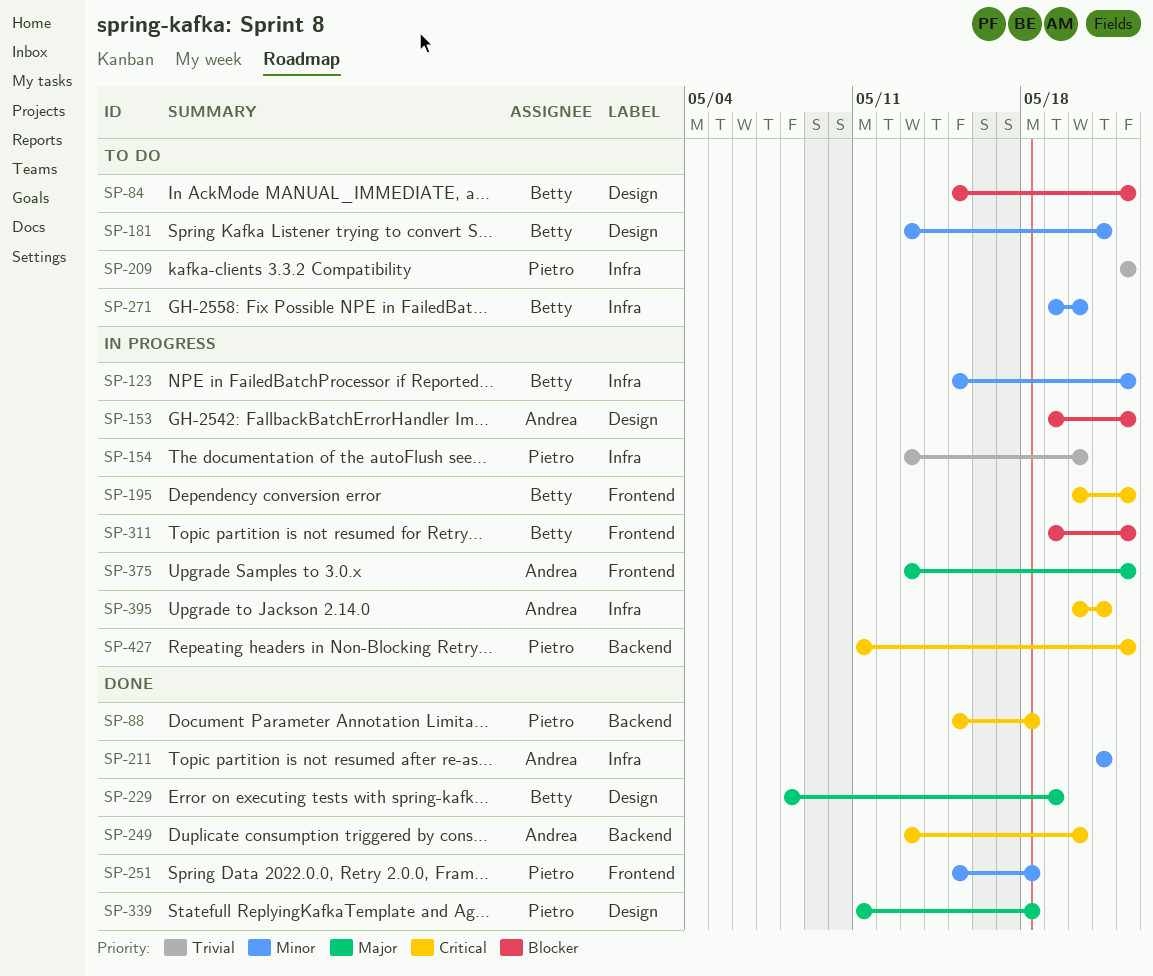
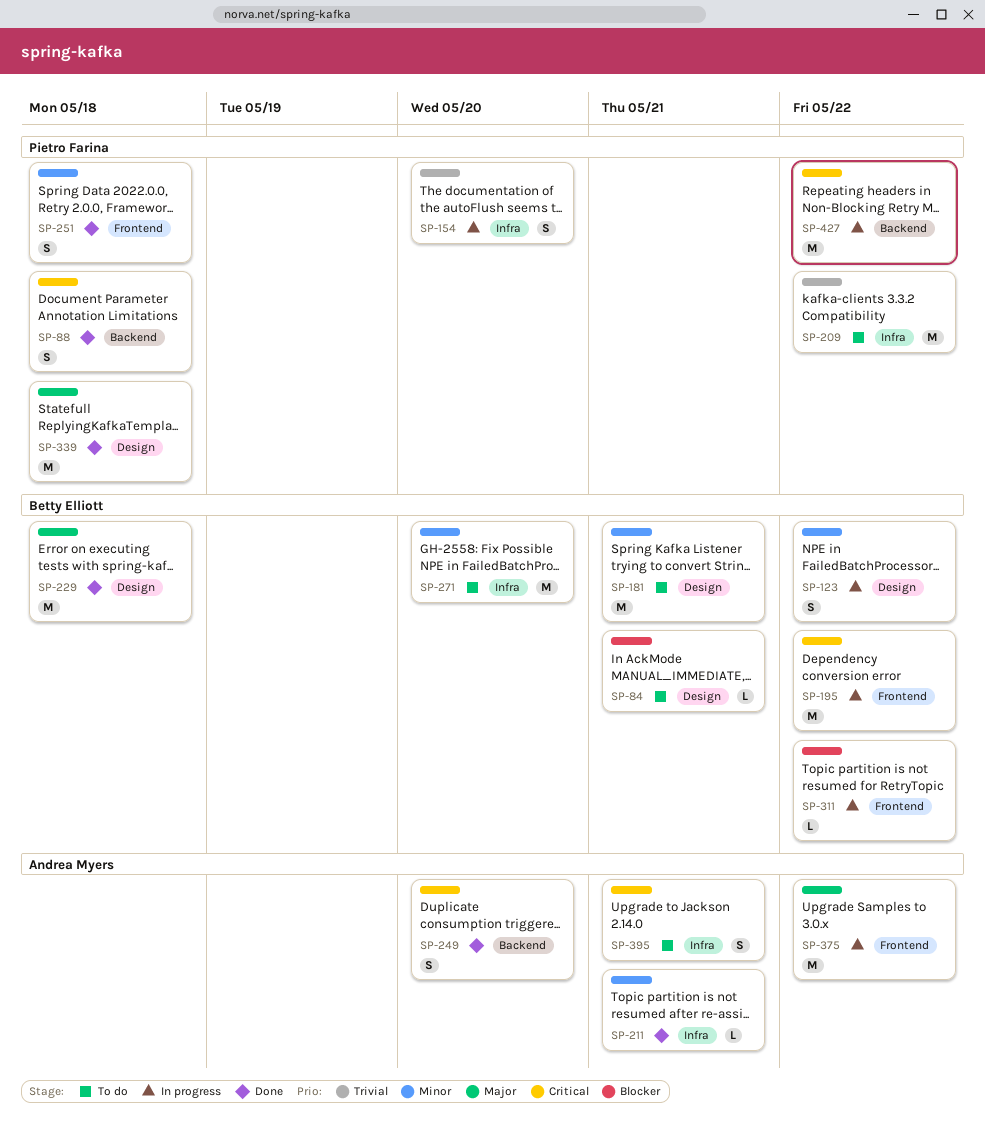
SP-84, due: May 22 -> May 21
SP-123, label: Infra -> Design
SP-153: present -> none
SP-229, due: May 19 -> May 18
SP-395, status: In progress -> To do

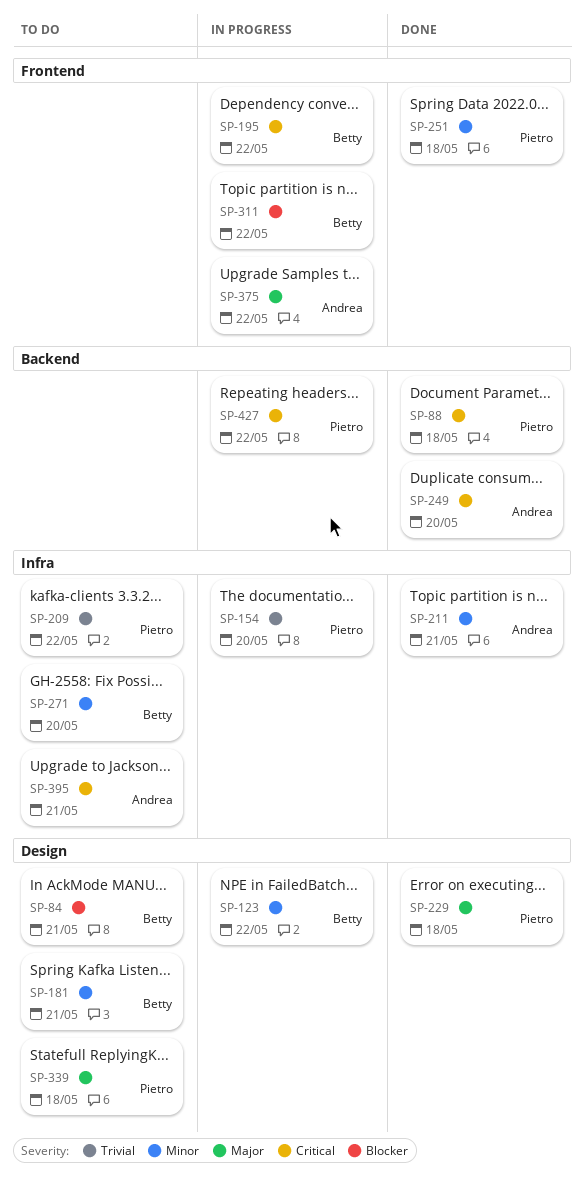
SP-229, owner: Betty Elliott -> Pietro Farina
SP-339, status: Done -> To do

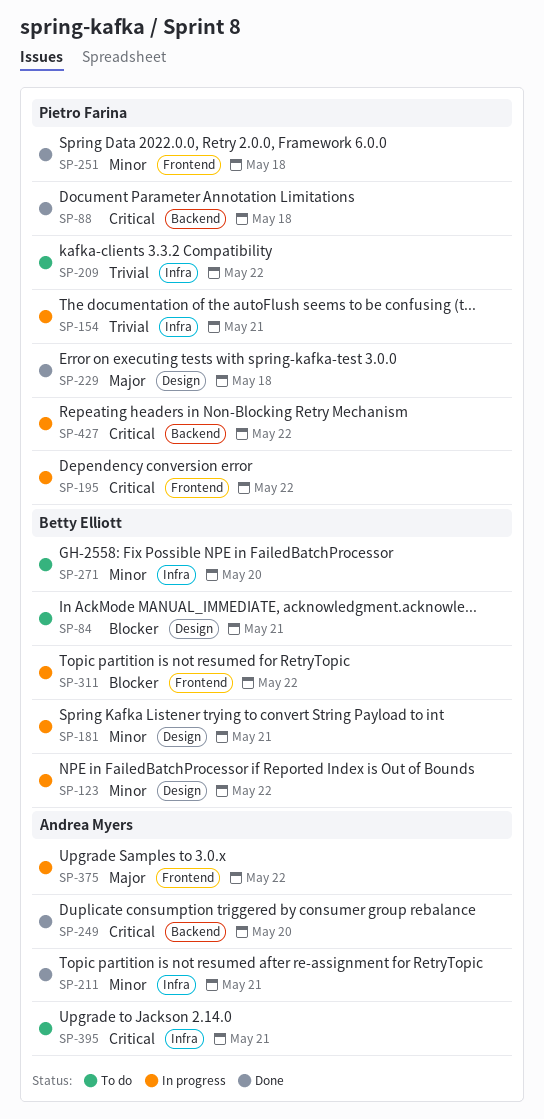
SP-154, due: May 20 -> May 21
SP-181, status: To do -> In progress
SP-195, owner: Betty Elliott -> Pietro Farina
SP-339: present -> none

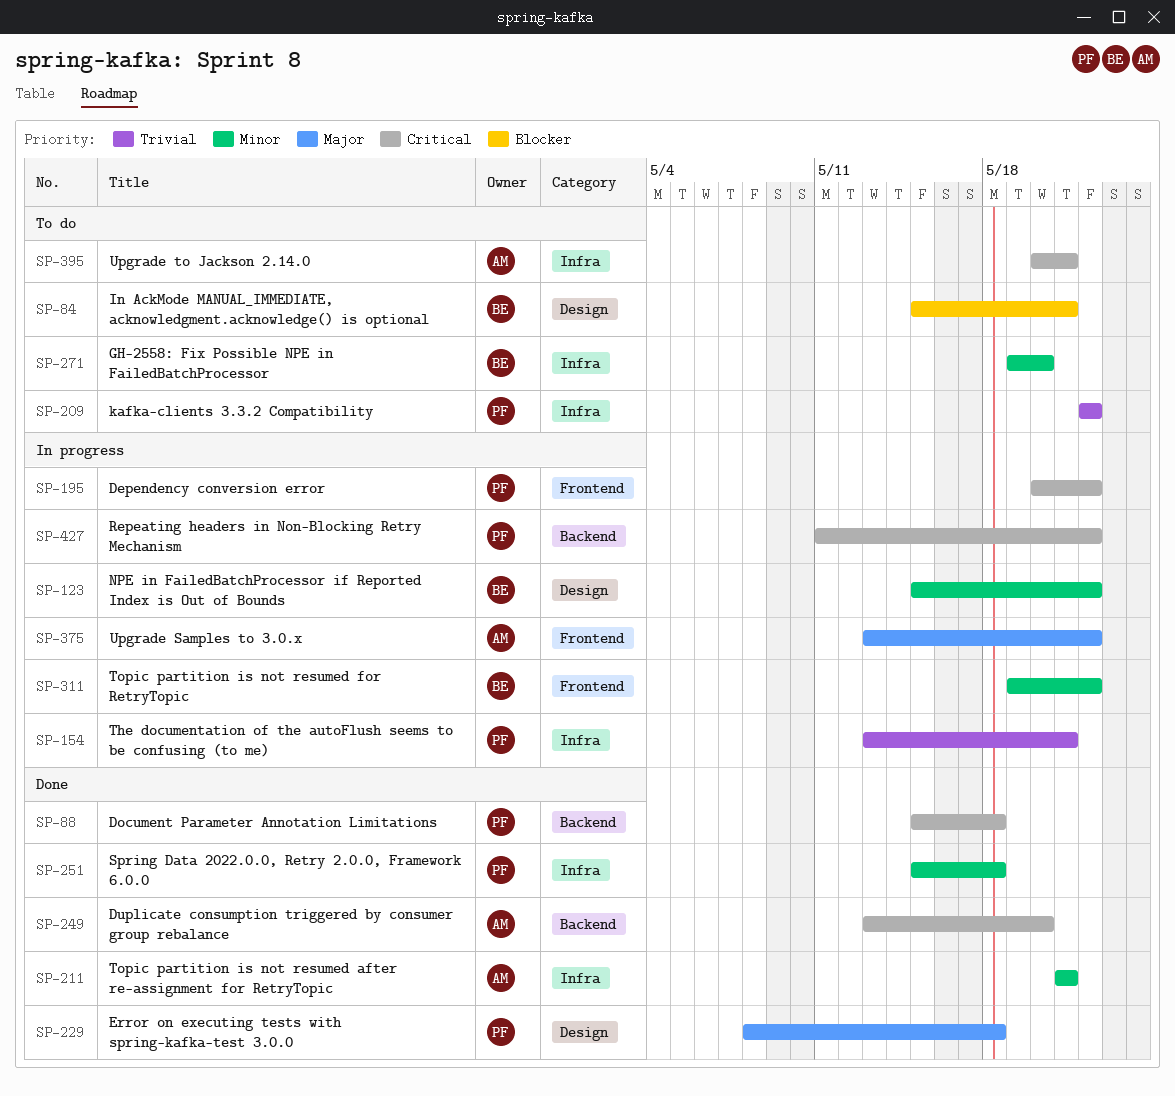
SP-181: present -> none
SP-251, label: Frontend -> Infra
SP-311, priority: Blocker -> Minor

